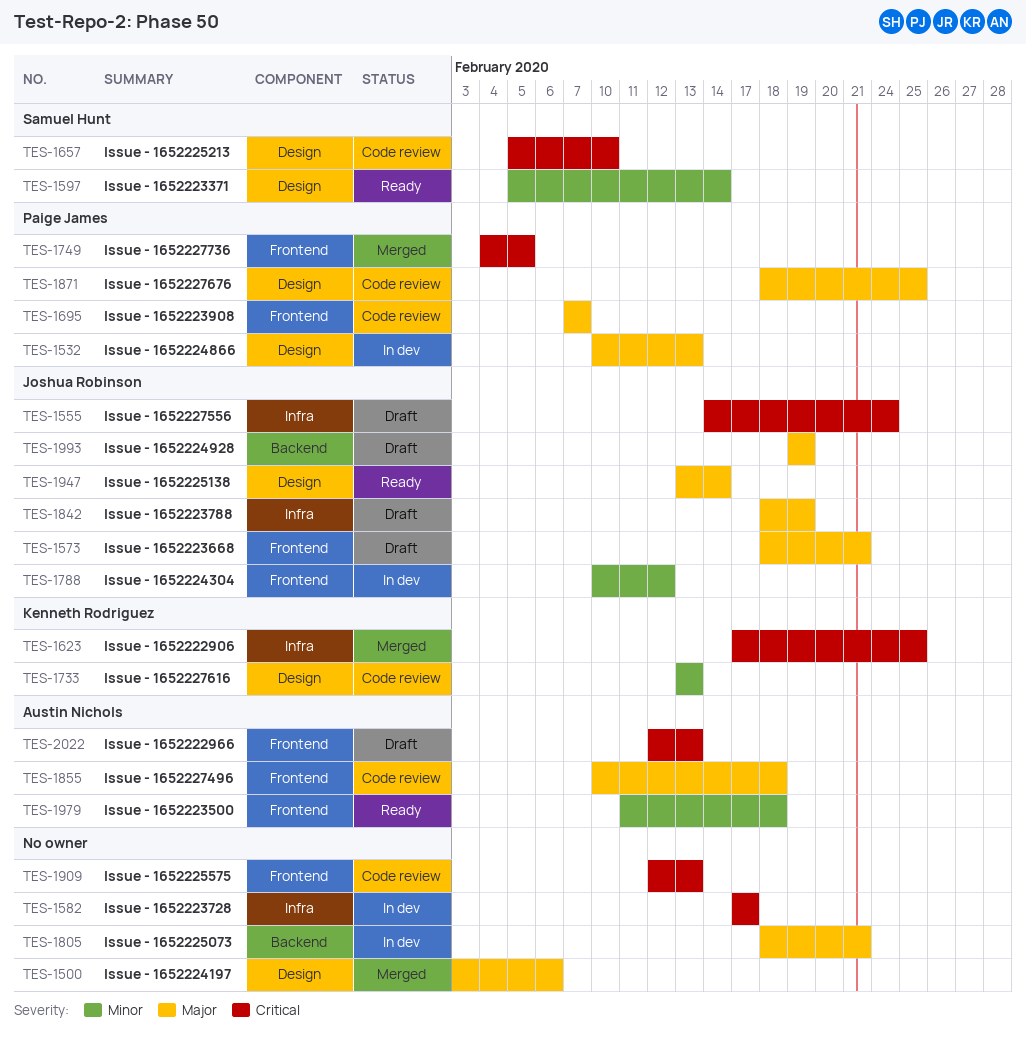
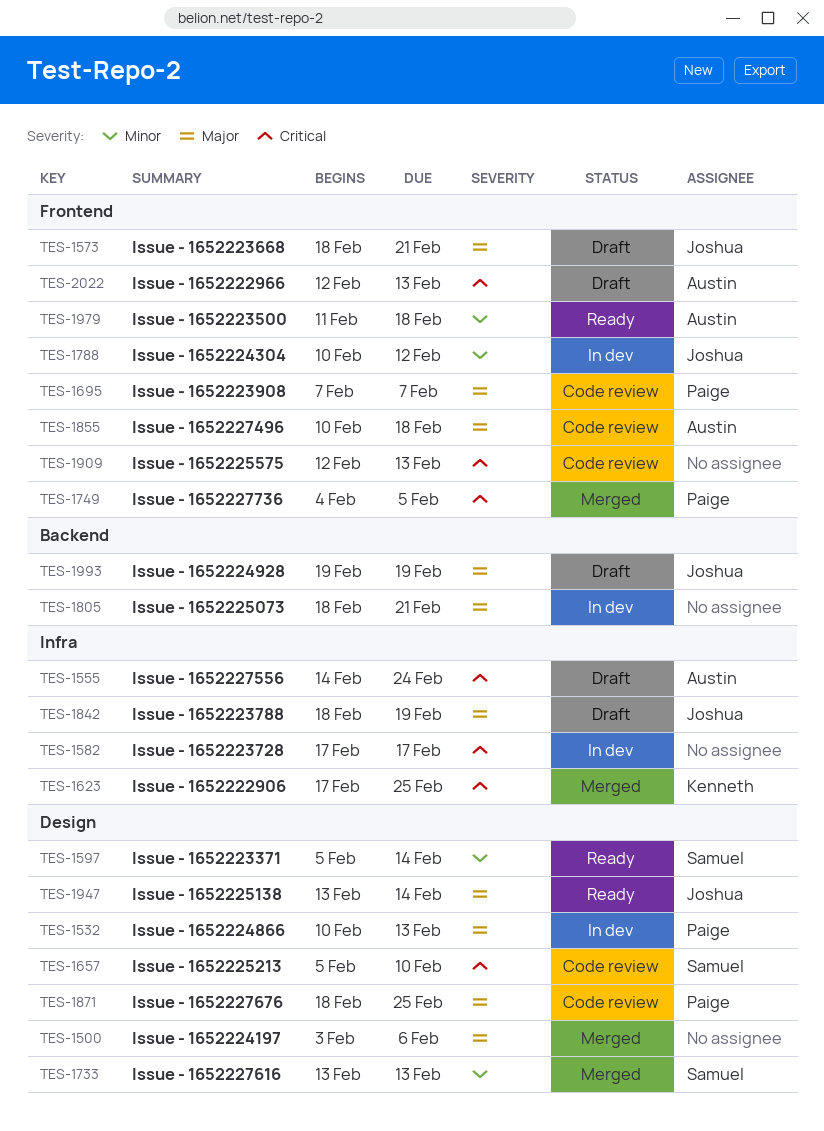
TES-1555, owner: Joshua Robinson -> Austin Nichols
TES-1733, status: Code review -> Merged
TES-1733, owner: Kenneth Rodriguez -> Samuel Hunt

